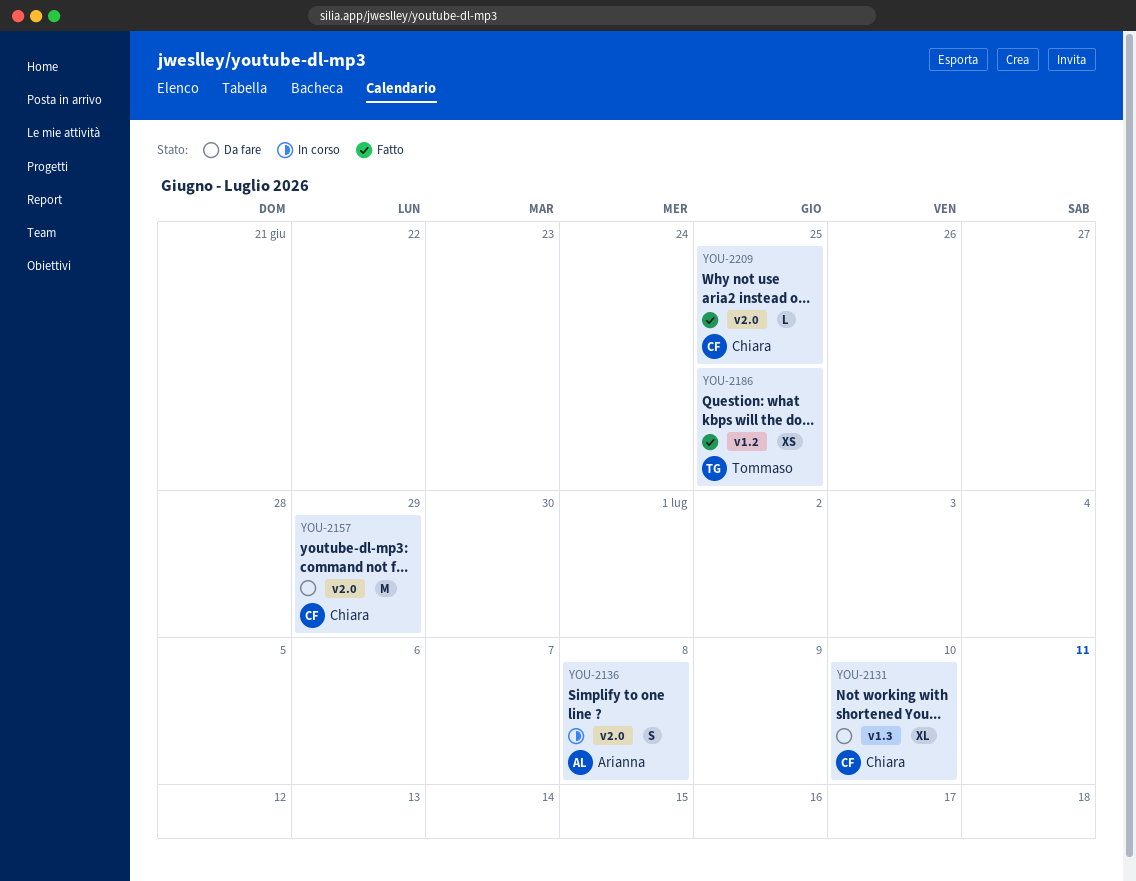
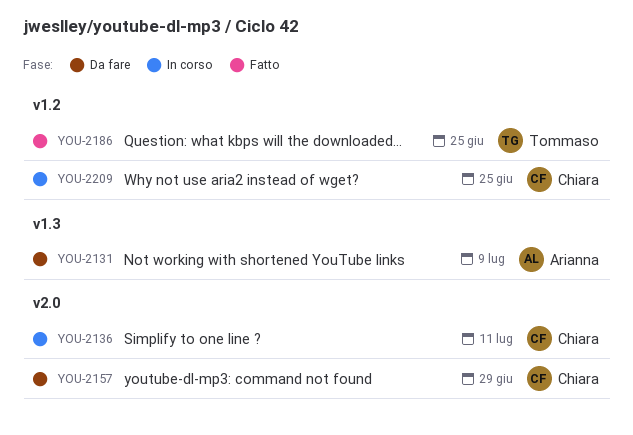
YOU-2131, owner: Chiara -> Arianna
YOU-2131, due: Jul 10 -> Jul 9
YOU-2136, owner: Arianna -> Chiara
YOU-2136, due: Jul 8 -> Jul 11
YOU-2209, status: Fatto -> In corso
YOU-2209, label: v2.0 -> v1.2

